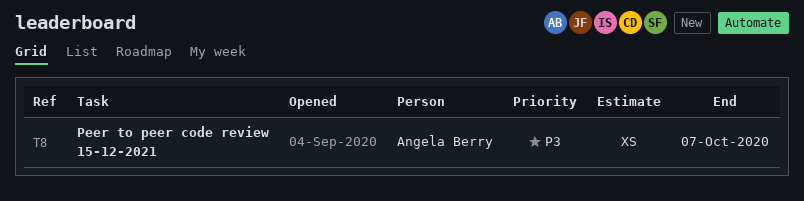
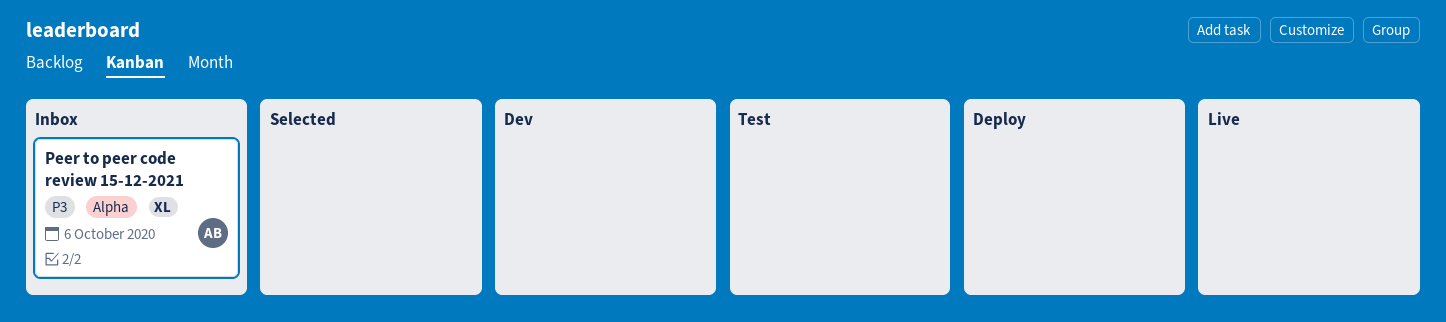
Peer to peer code review 15-12-2021, estimate: XS -> XL
Peer to peer code review 15-12-2021, due: Oct 7 -> Oct 6

